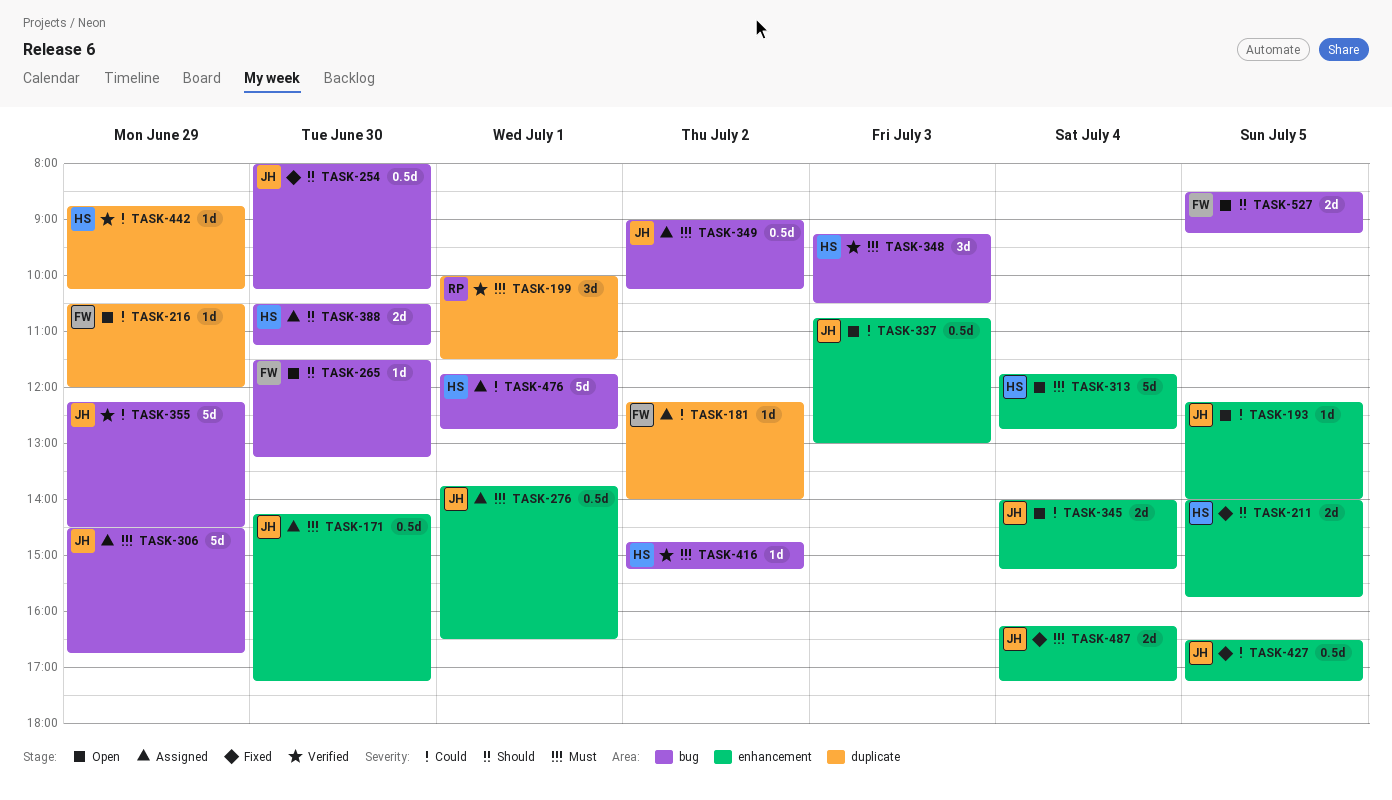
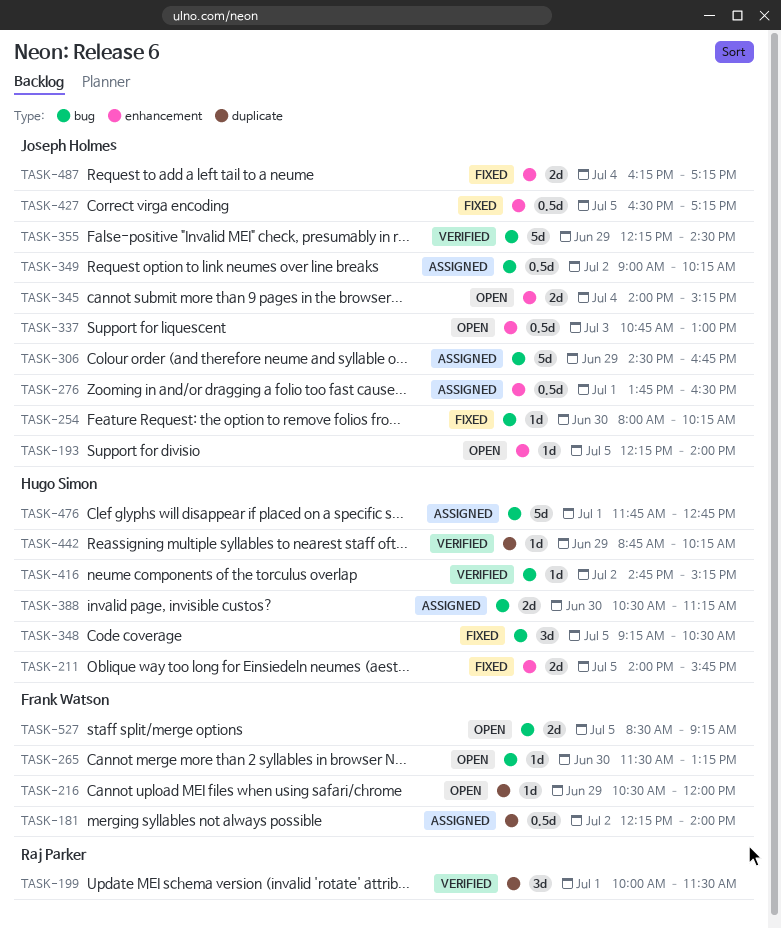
TASK-171: present -> none
TASK-181, estimate: 1d -> 0.5d
TASK-254, estimate: 0.5d -> 1d
TASK-313: present -> none
TASK-348, status: Verified -> Fixed
TASK-348, day: Jul 3 -> Jul 5

